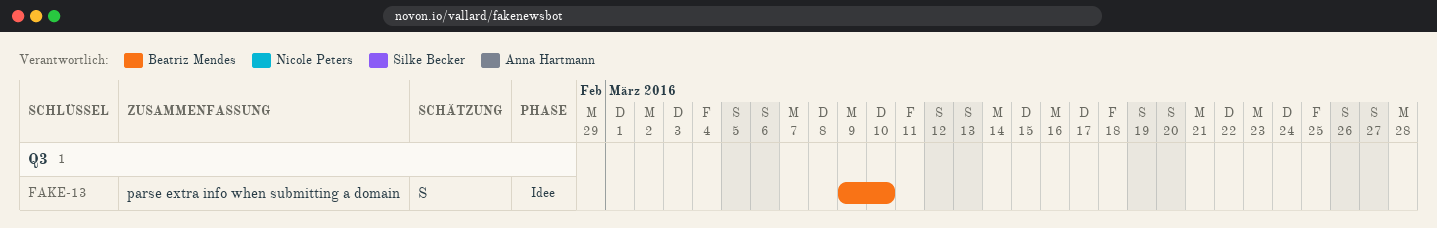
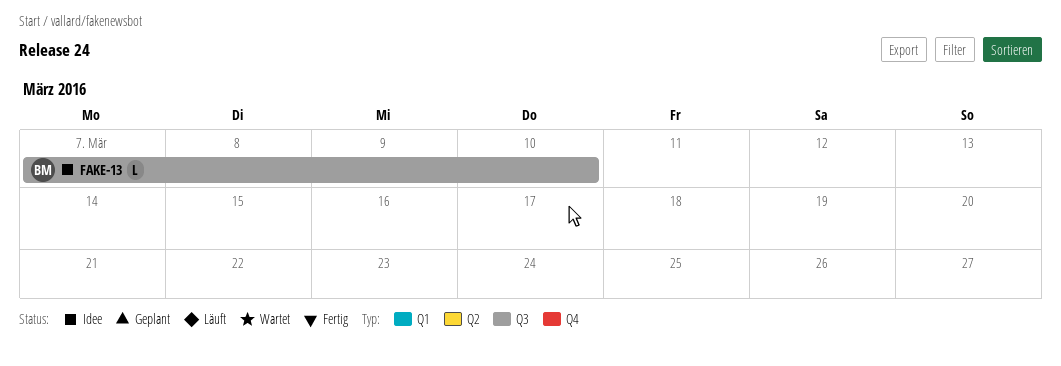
FAKE-13, estimate: S -> L
FAKE-13, start: Mar 9 -> Mar 7

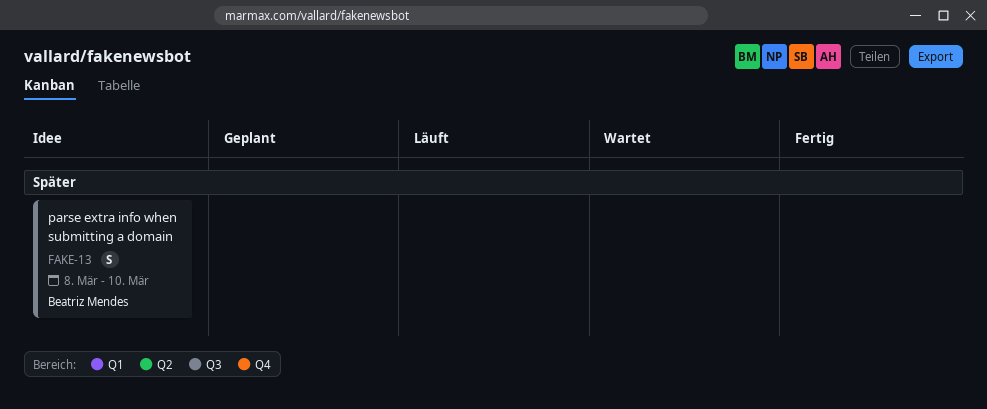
FAKE-13, estimate: L -> S
FAKE-13, start: Mar 7 -> Mar 8

